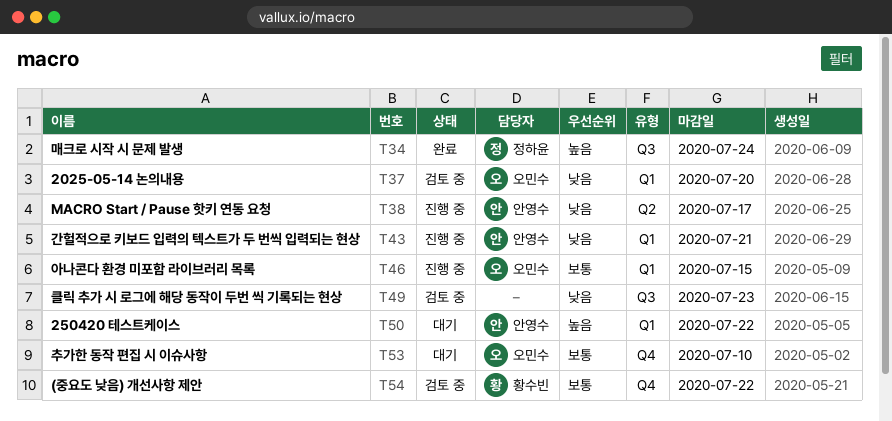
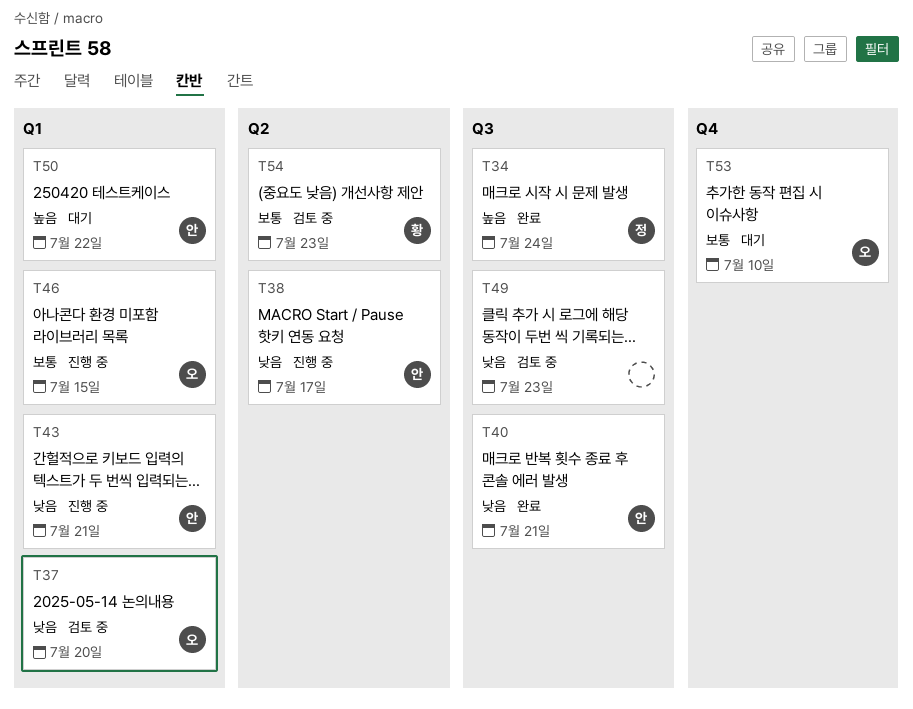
T40: none -> present
T54, label: Q4 -> Q2
T54, due: Jul 22 -> Jul 23

